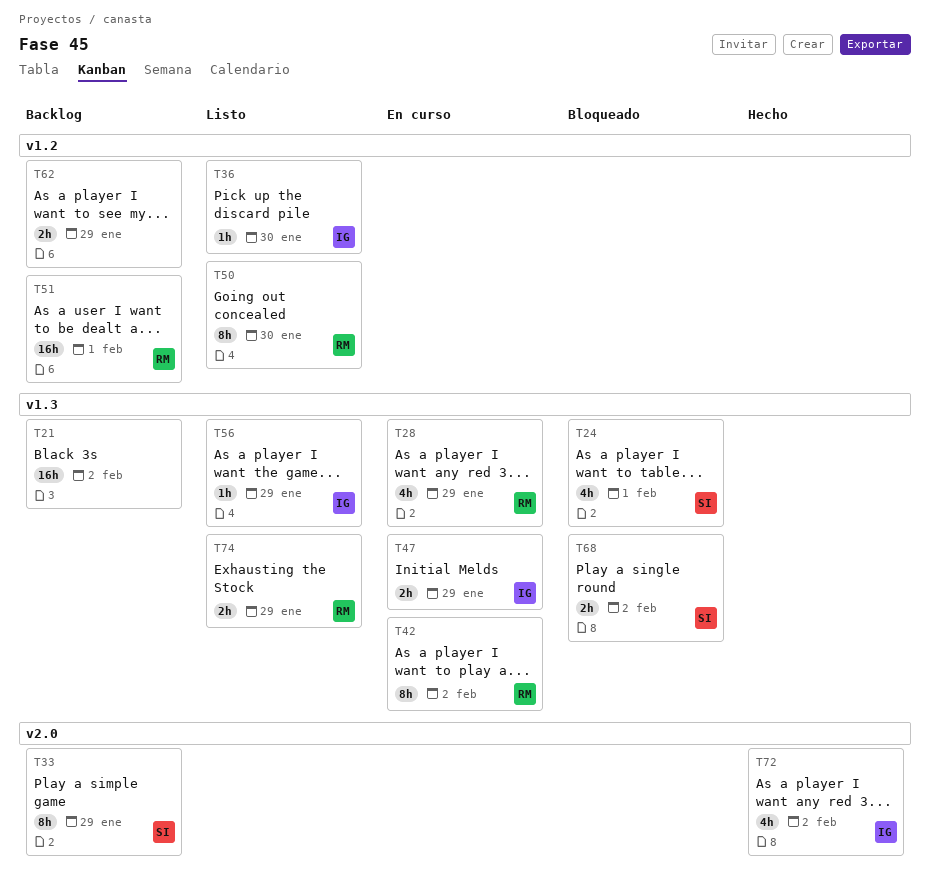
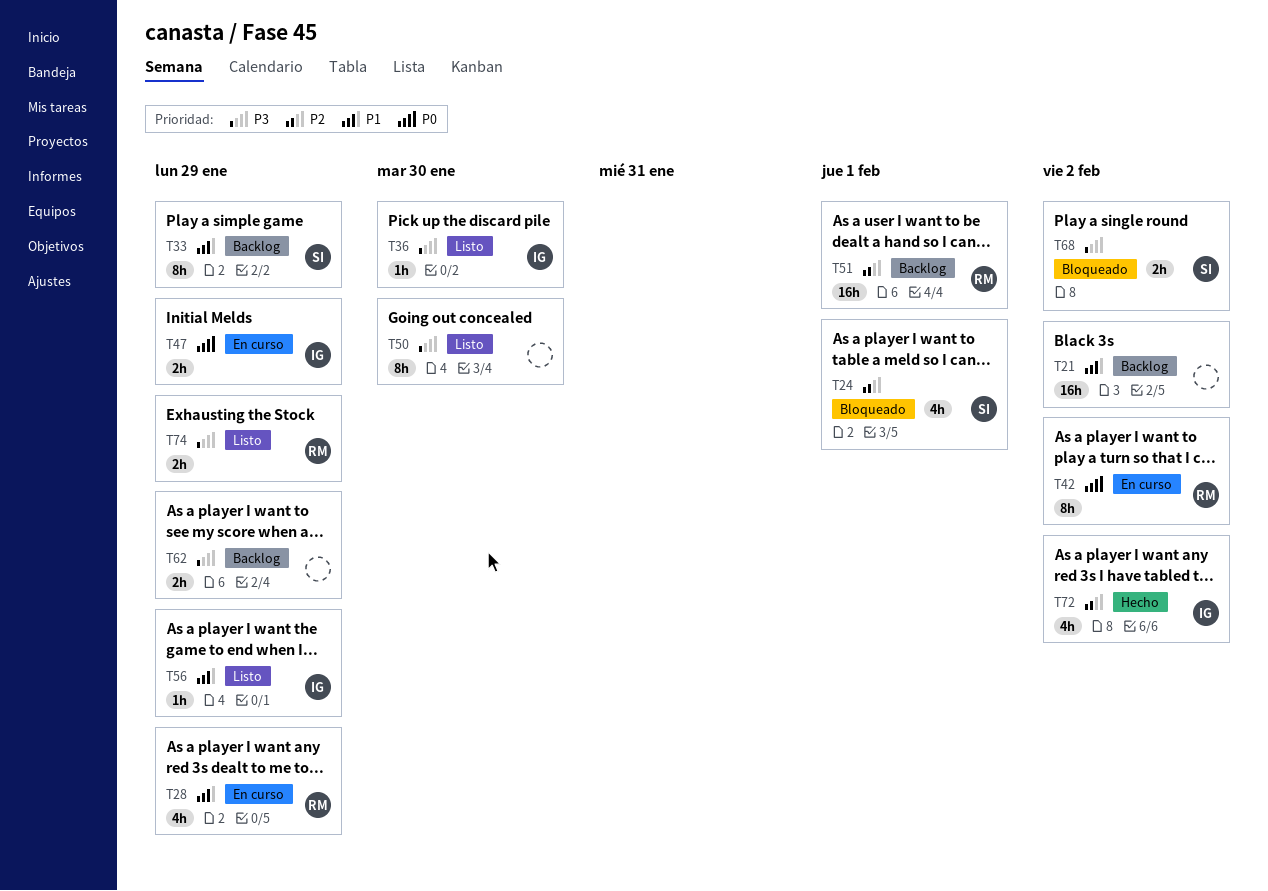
T50, owner: RM -> none

